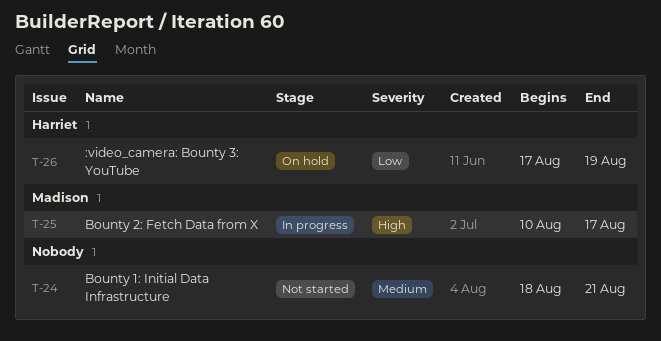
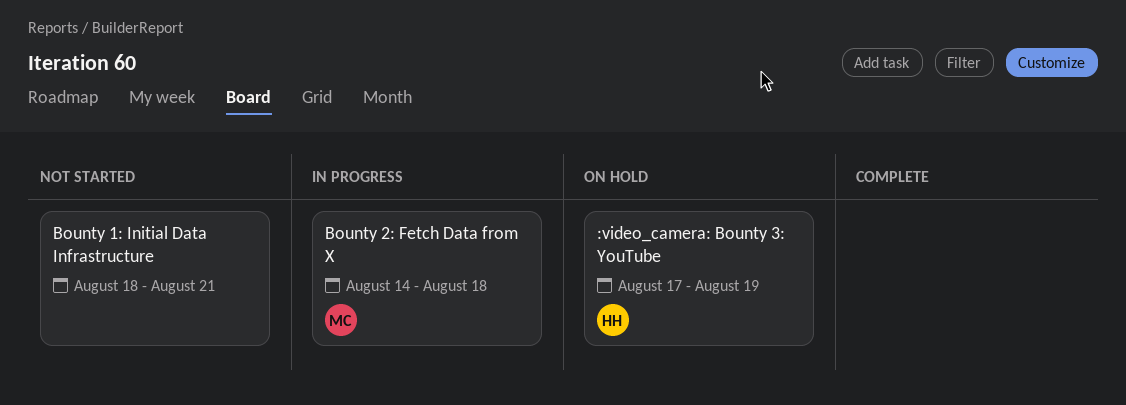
Bounty 2: Fetch Data from X, start: Aug 10 -> Aug 14
Bounty 2: Fetch Data from X, due: Aug 17 -> Aug 18

